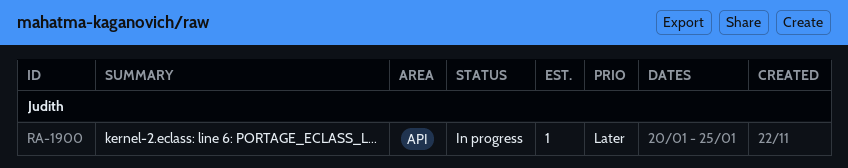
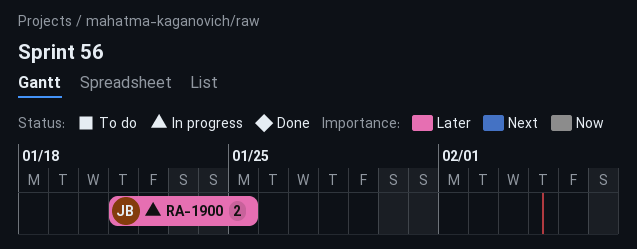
RA-1900, estimate: 1 -> 2
RA-1900, start: Jan 20 -> Jan 21

